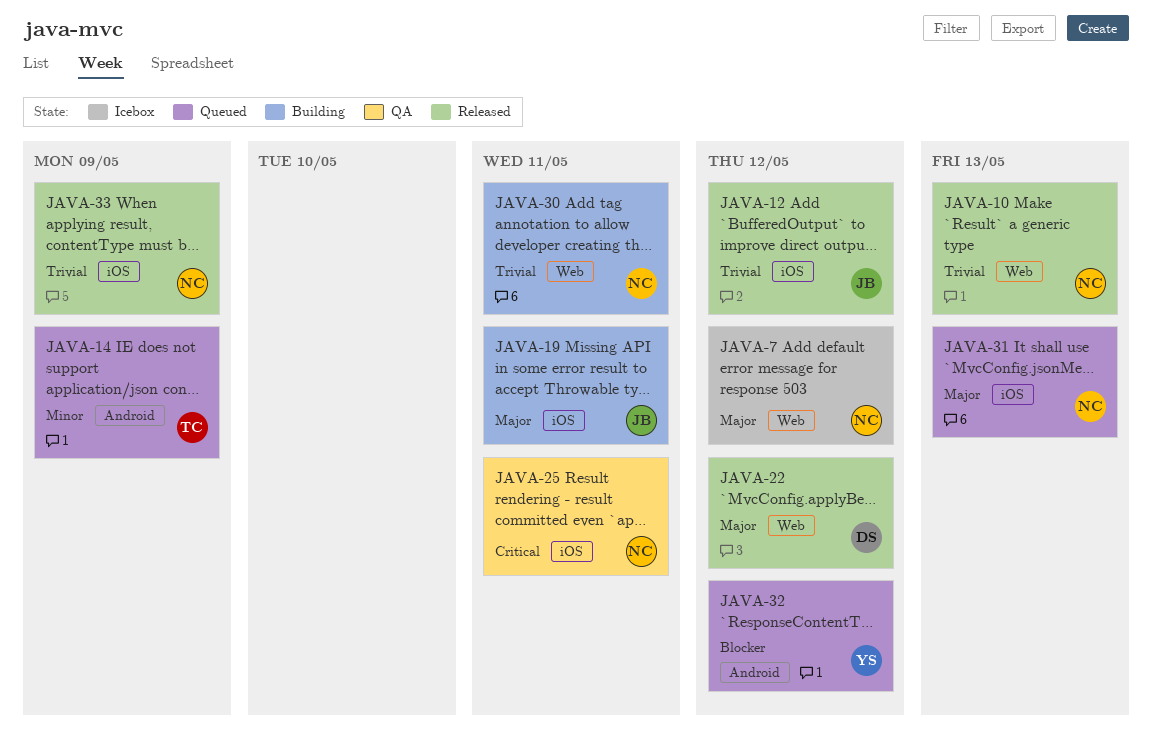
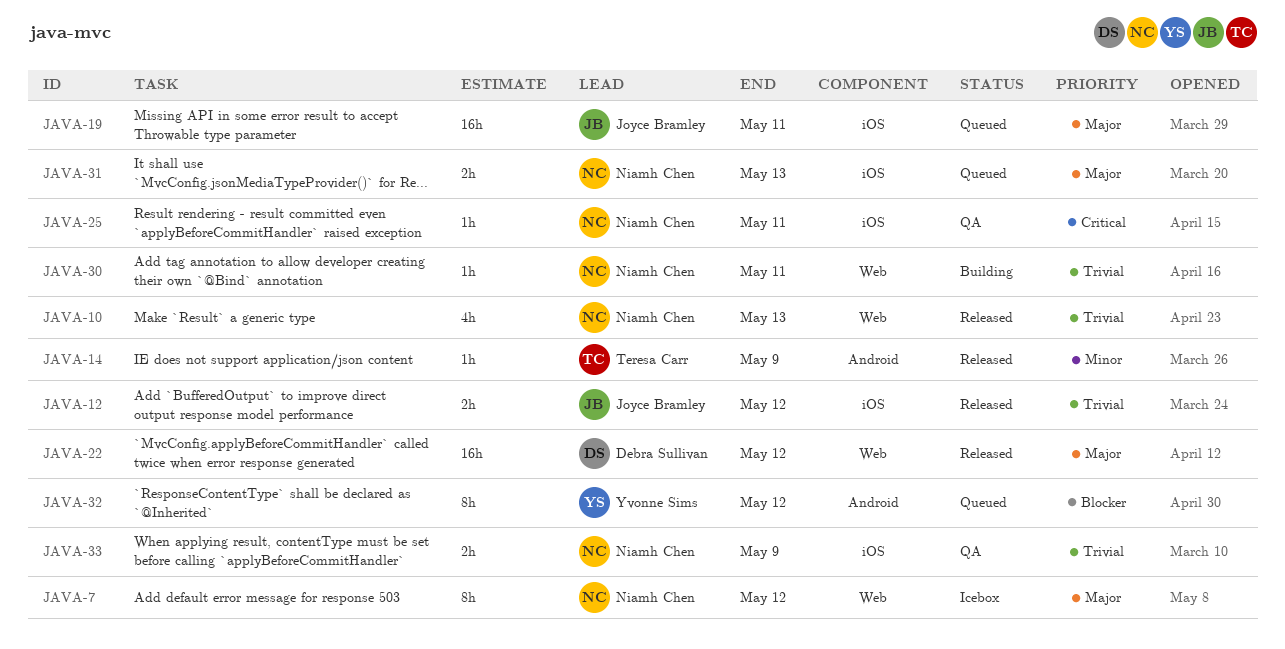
JAVA-14, status: Queued -> Released
JAVA-19, status: Building -> Queued
JAVA-33, status: Released -> QA

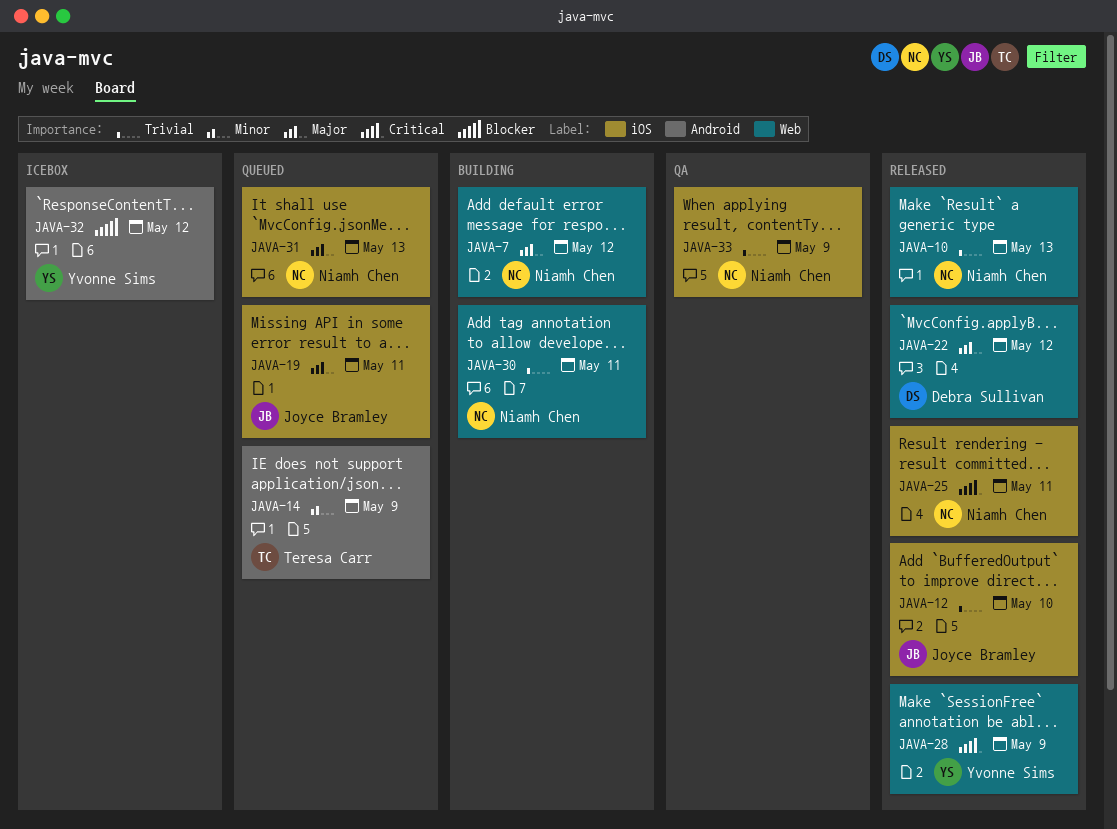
JAVA-7, status: Icebox -> Building
JAVA-12, due: May 12 -> May 10
JAVA-14, status: Released -> Queued
JAVA-25, status: QA -> Released
JAVA-28: none -> present
JAVA-32, status: Queued -> Icebox

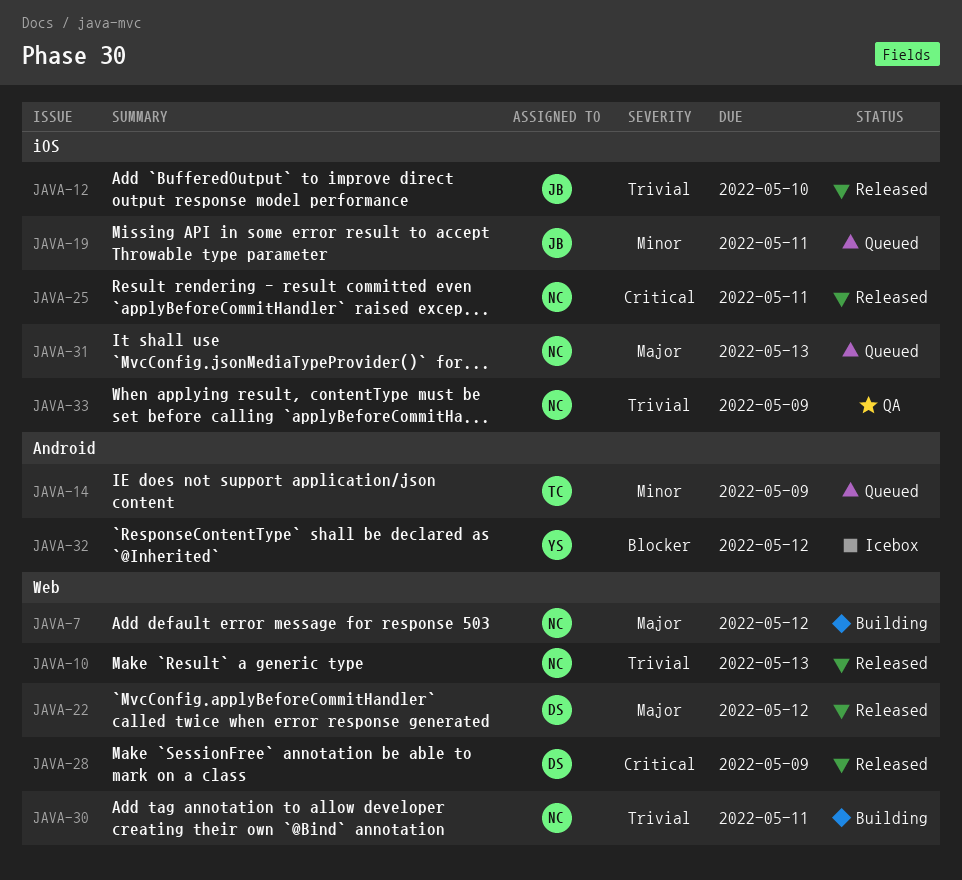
JAVA-19, priority: Major -> Minor
JAVA-28, owner: Yvonne Sims -> Debra Sullivan

